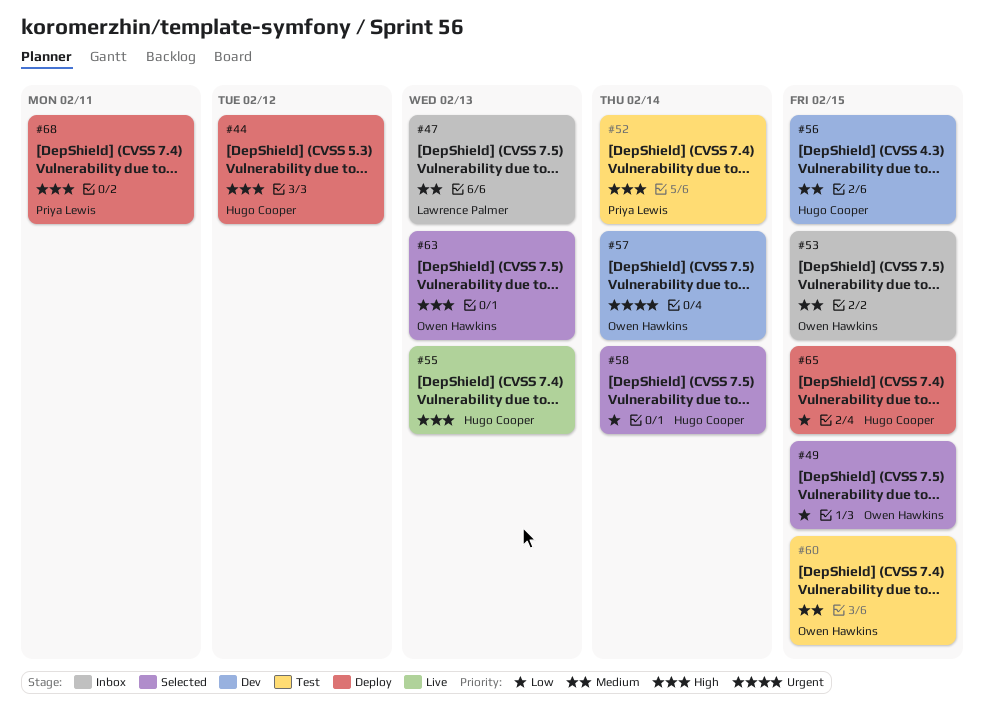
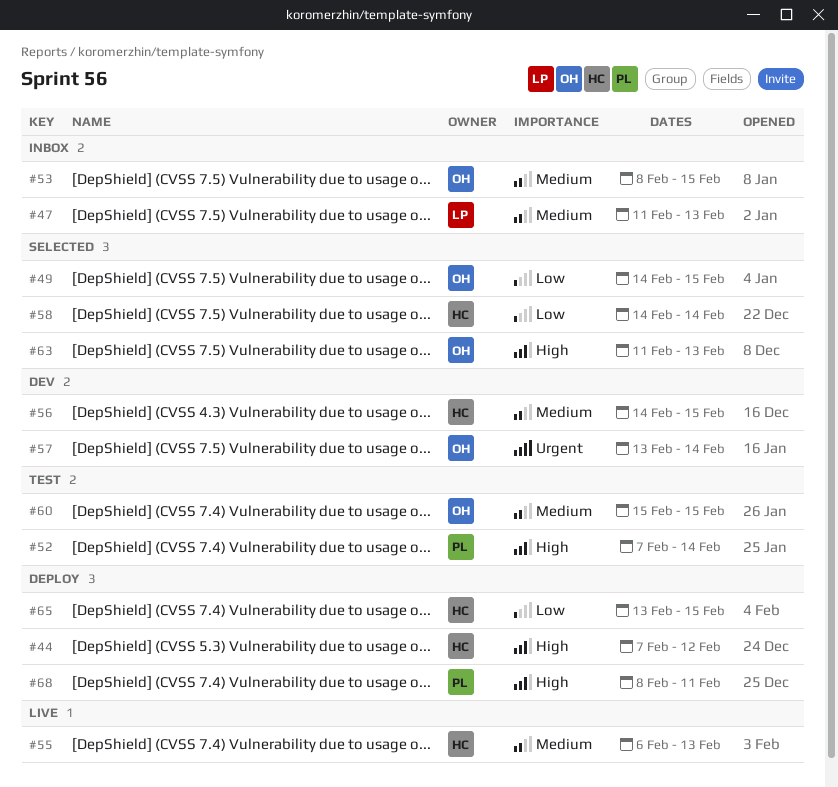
#55, priority: High -> Medium

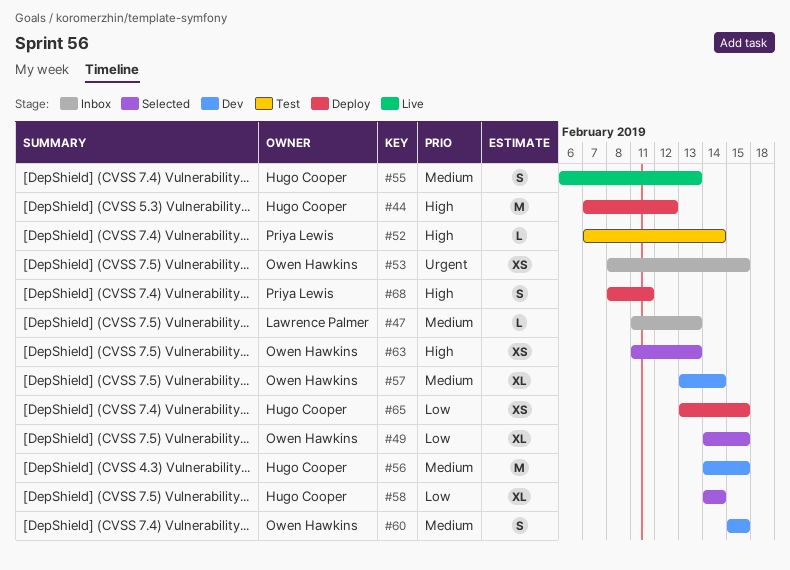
#53, priority: Medium -> Urgent
#57, priority: Urgent -> Medium
#60, status: Test -> Dev

